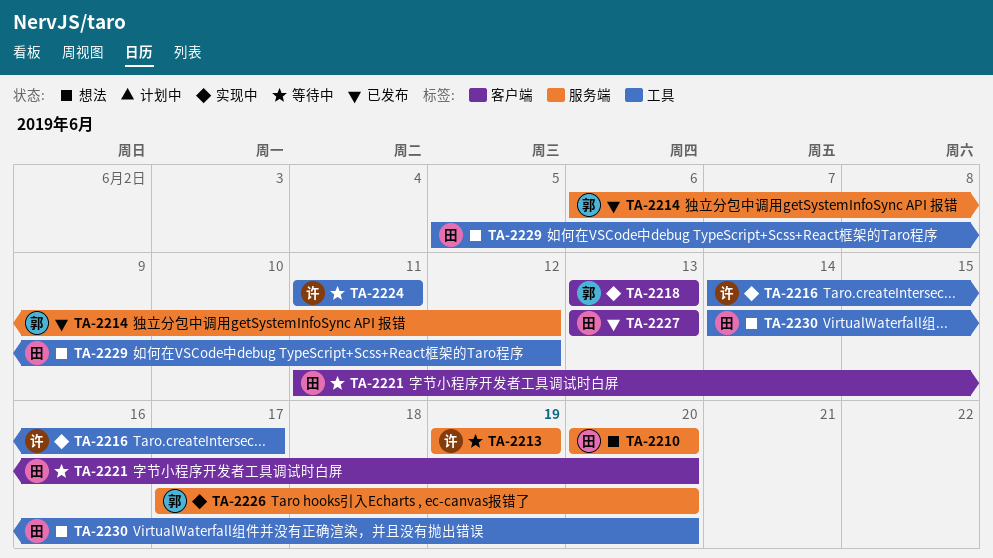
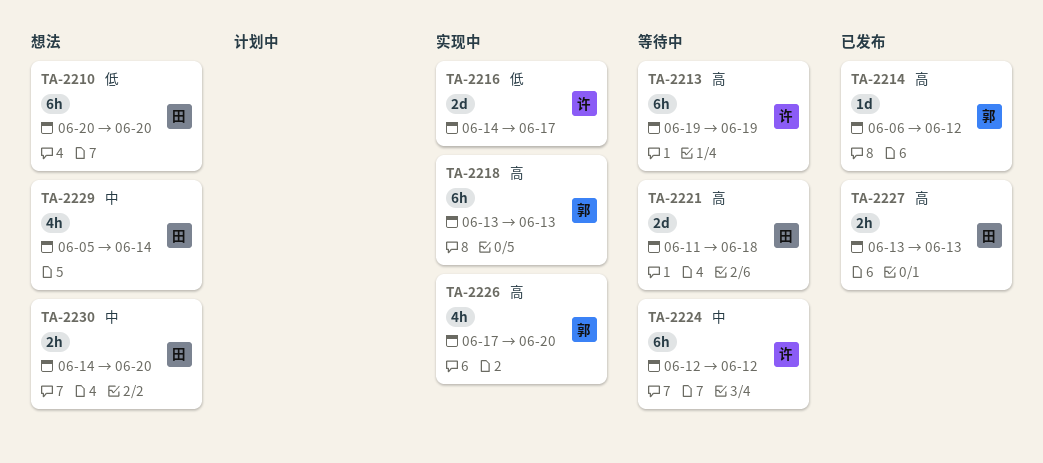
TA-2221, due: Jun 20 -> Jun 18
TA-2224, start: Jun 11 -> Jun 12
TA-2224, due: Jun 11 -> Jun 12
TA-2229, due: Jun 12 -> Jun 14

